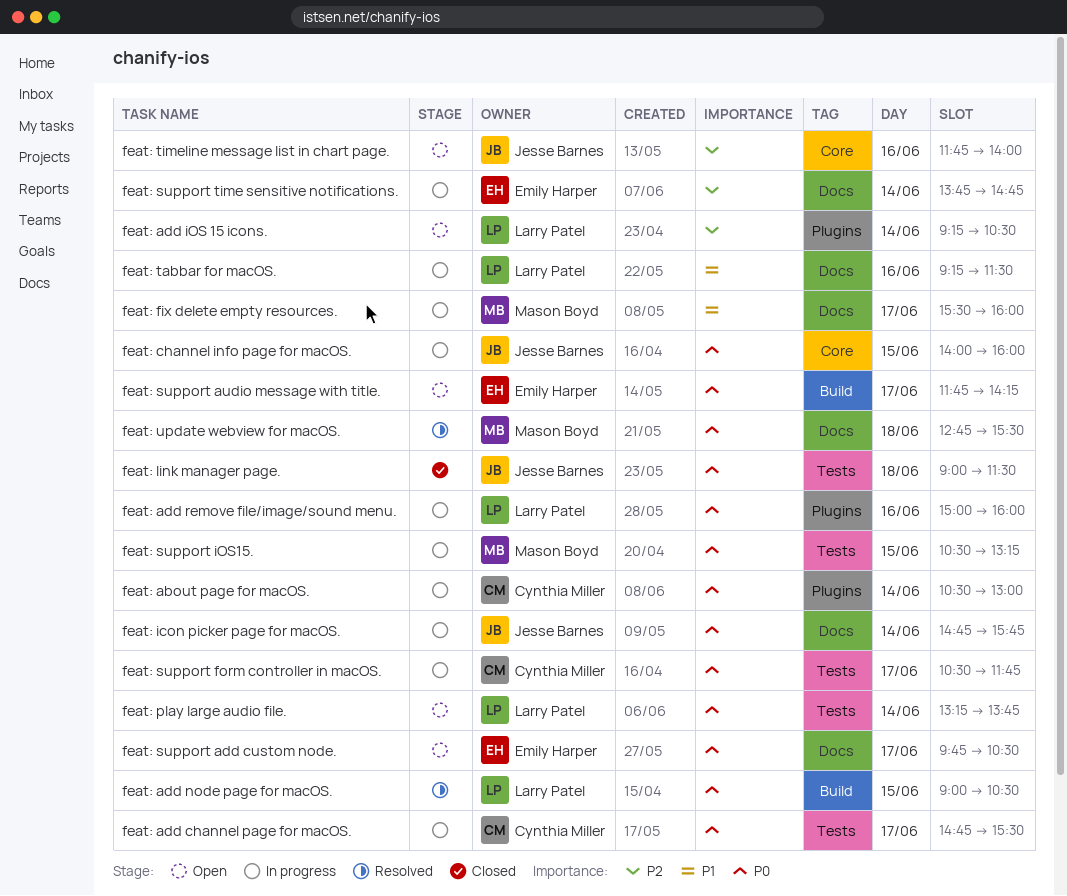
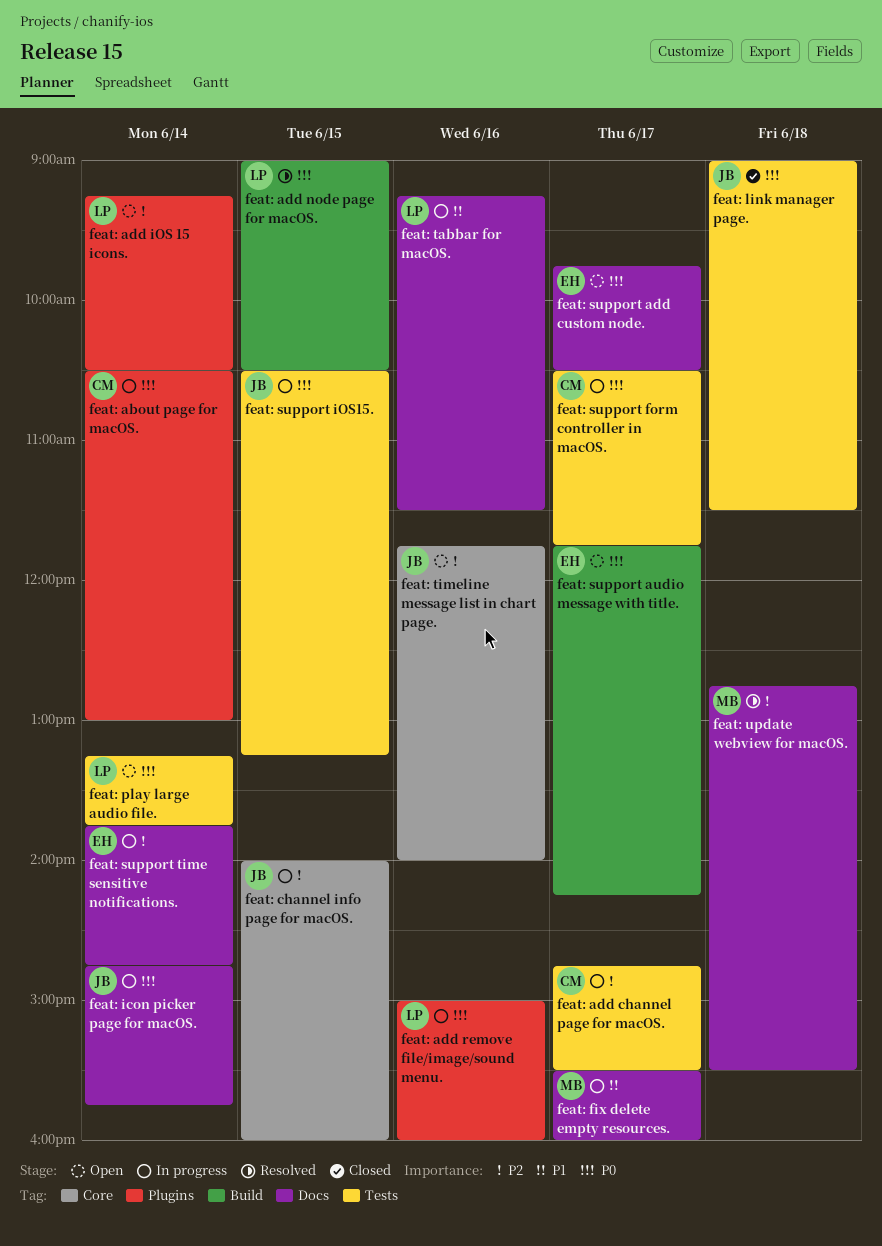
feat: add channel page for macOS., priority: P0 -> P2
feat: channel info page for macOS., priority: P0 -> P2
feat: support iOS15., owner: Mason Boyd -> Jesse Barnes
feat: update webview for macOS., priority: P0 -> P2

